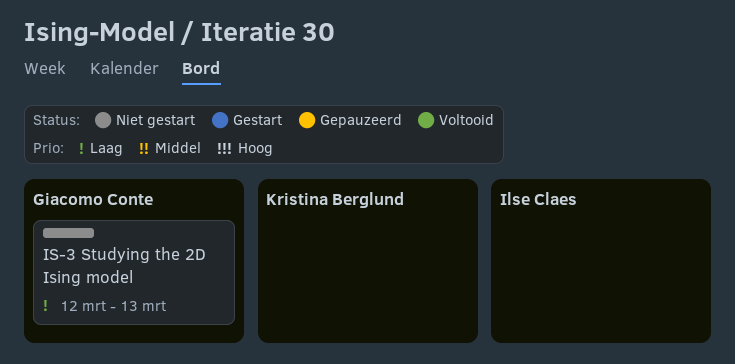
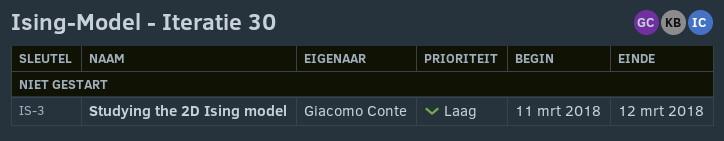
IS-3, start: Mar 12 -> Mar 11
IS-3, due: Mar 13 -> Mar 12

